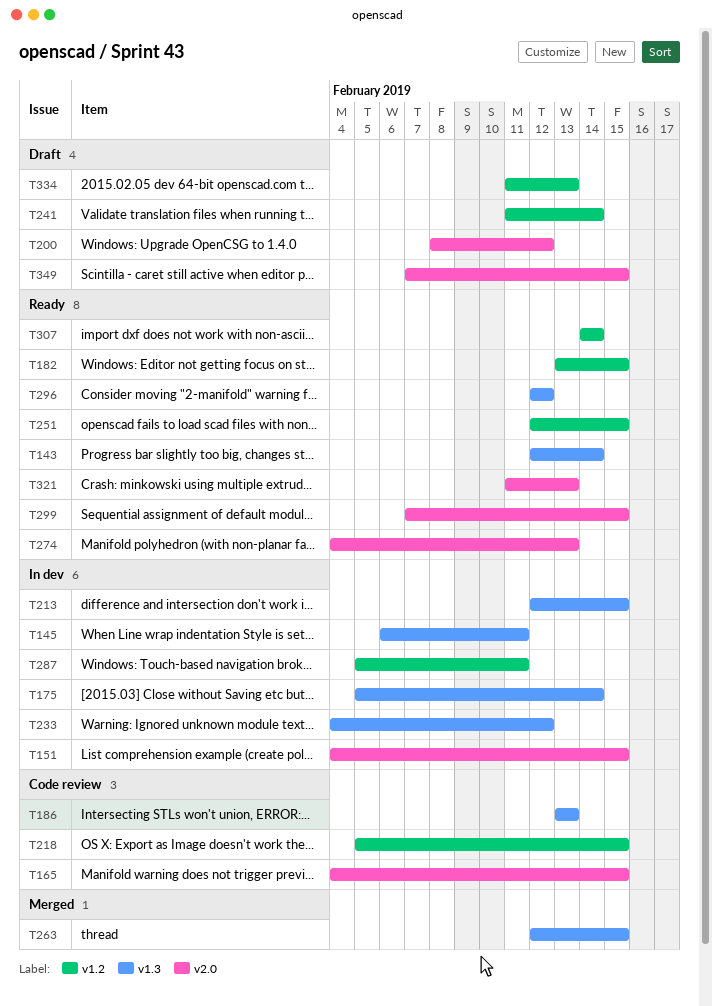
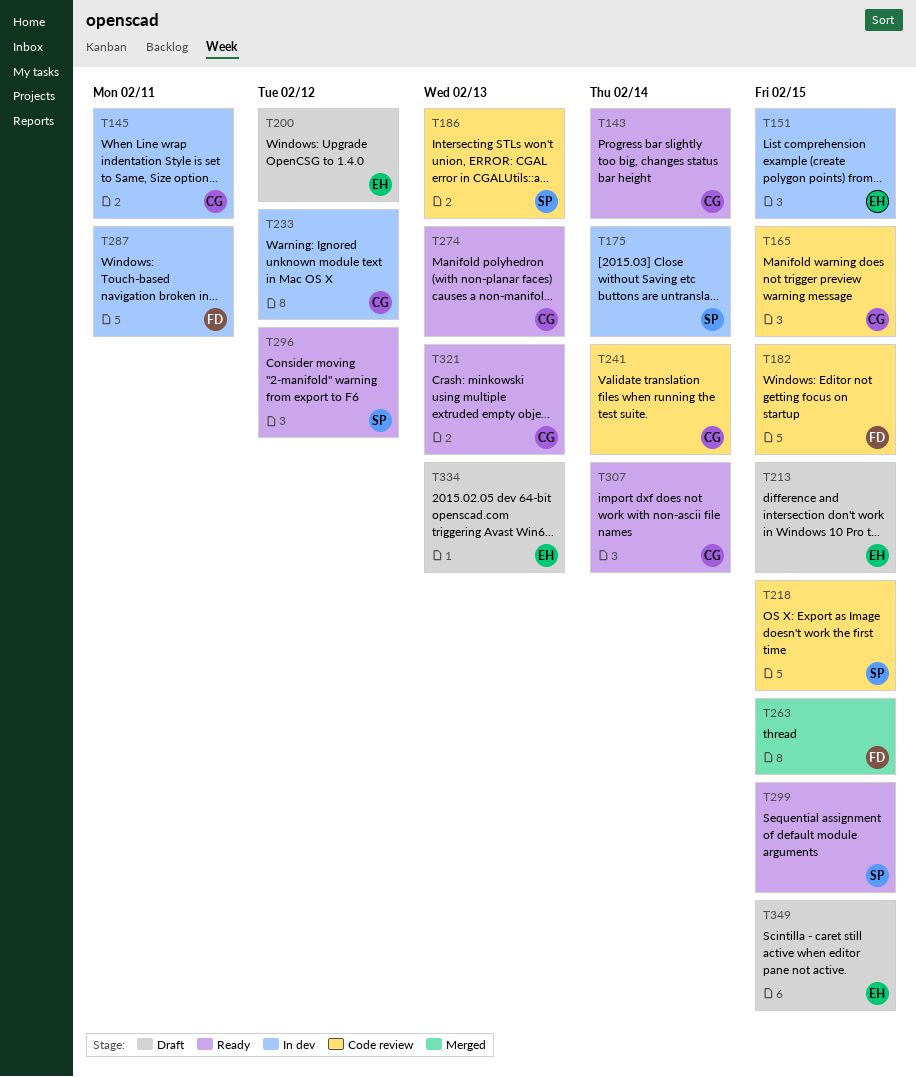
T182, status: Ready -> Code review
T213, status: In dev -> Draft
T241, status: Draft -> Code review
T251: present -> none

